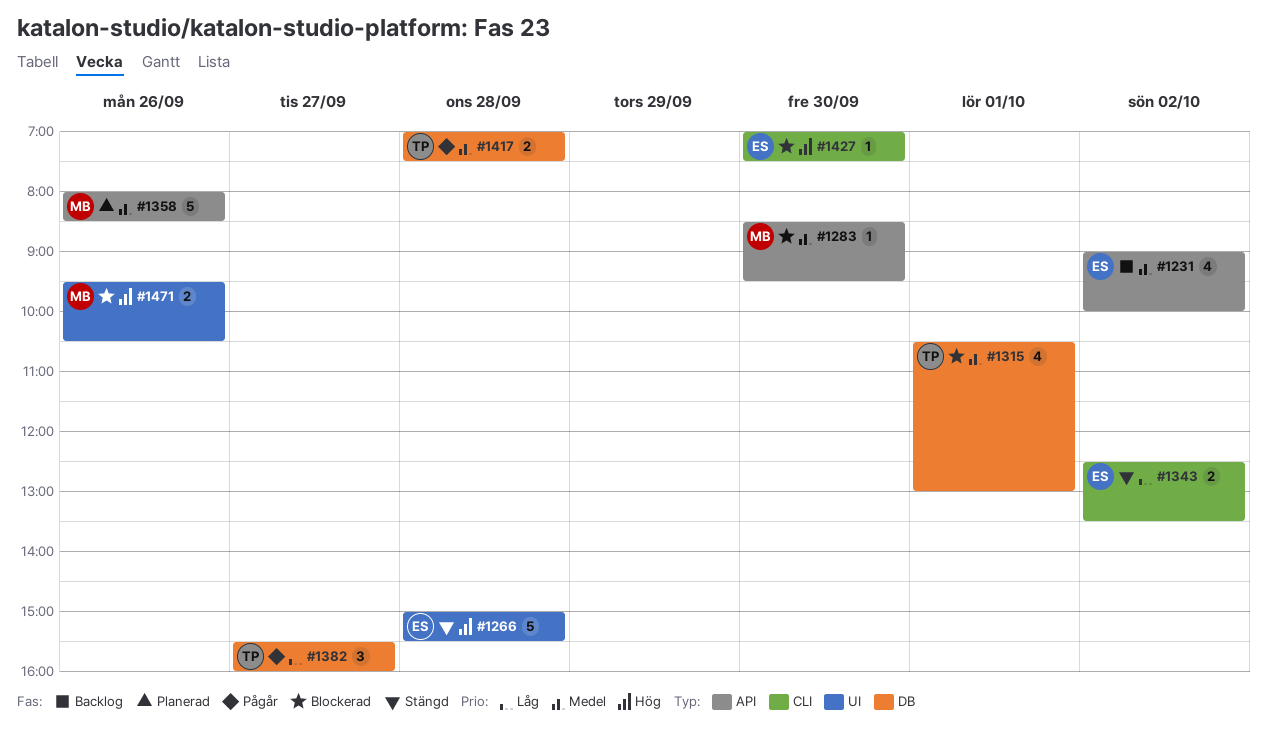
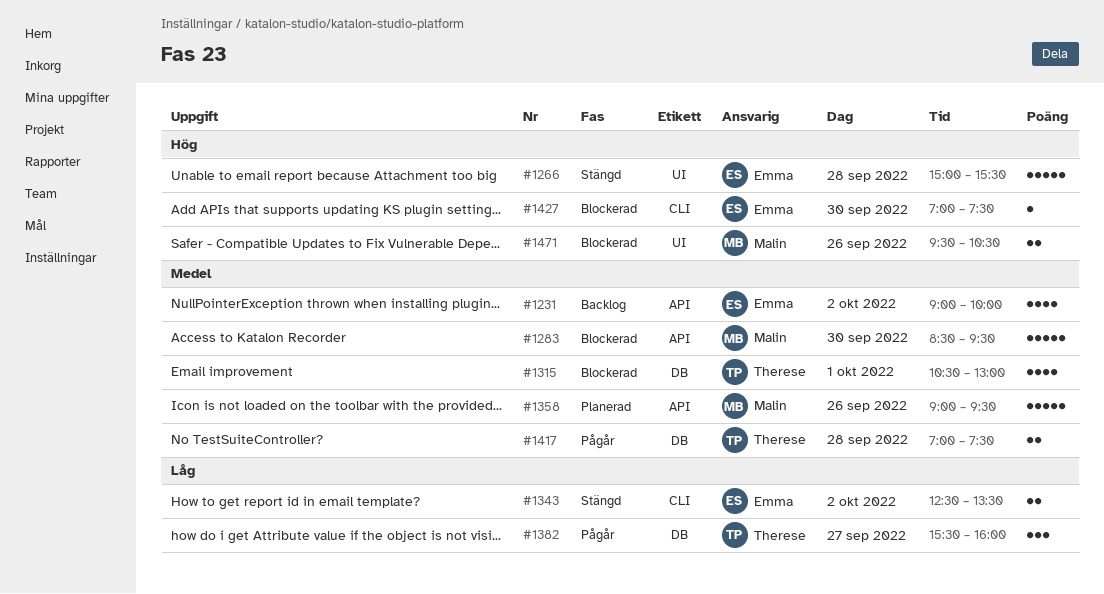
#1283, estimate: 1 -> 5
#1358, begins: 08:00 -> 09:00
#1358, ends: 08:30 -> 09:30

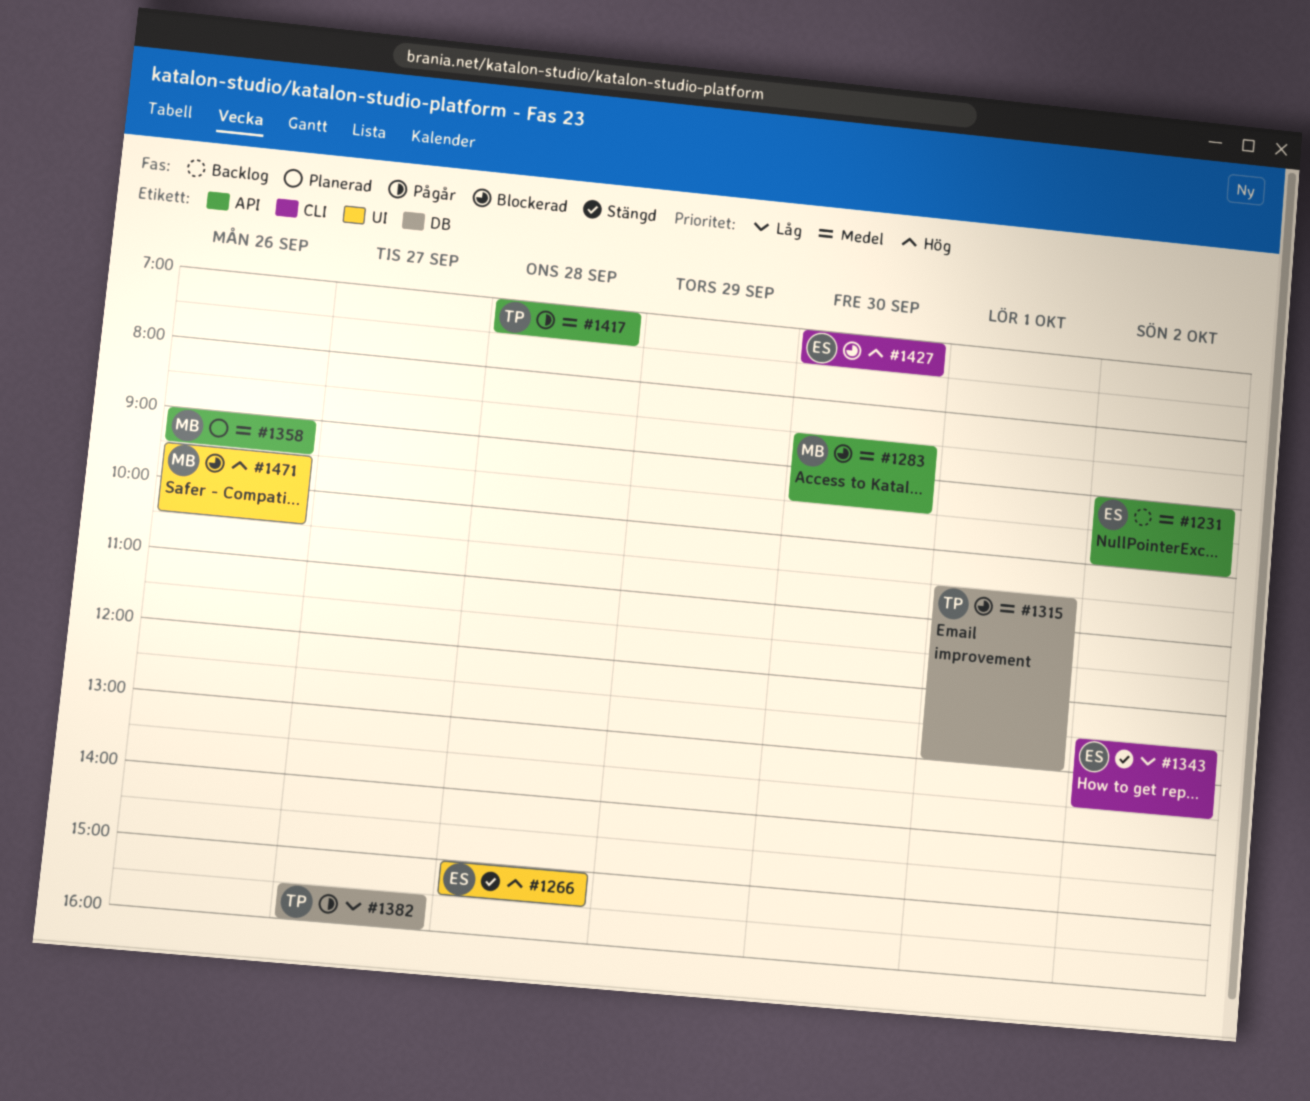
#1417, label: DB -> API

